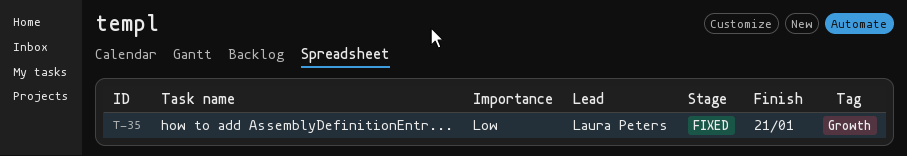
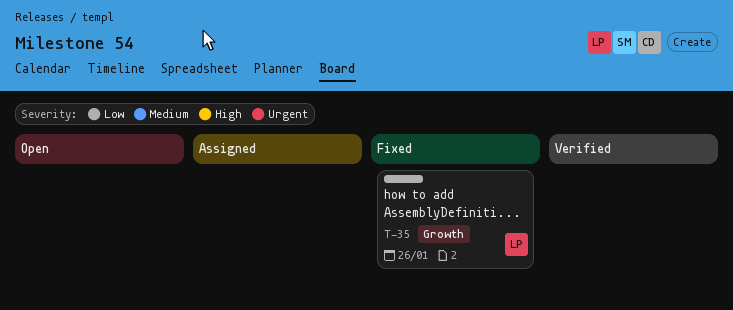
T-35, due: Jan 21 -> Jan 26

